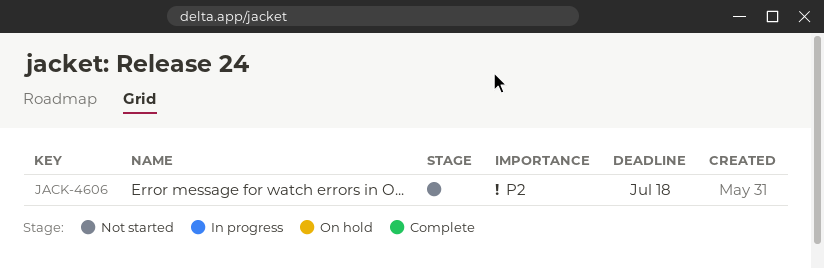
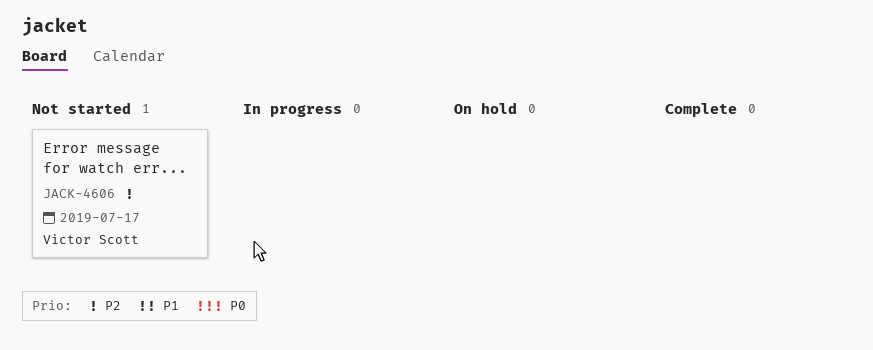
JACK-4606, due: Jul 18 -> Jul 17

